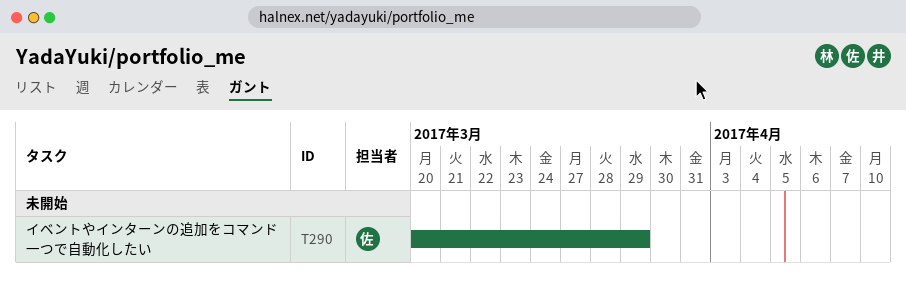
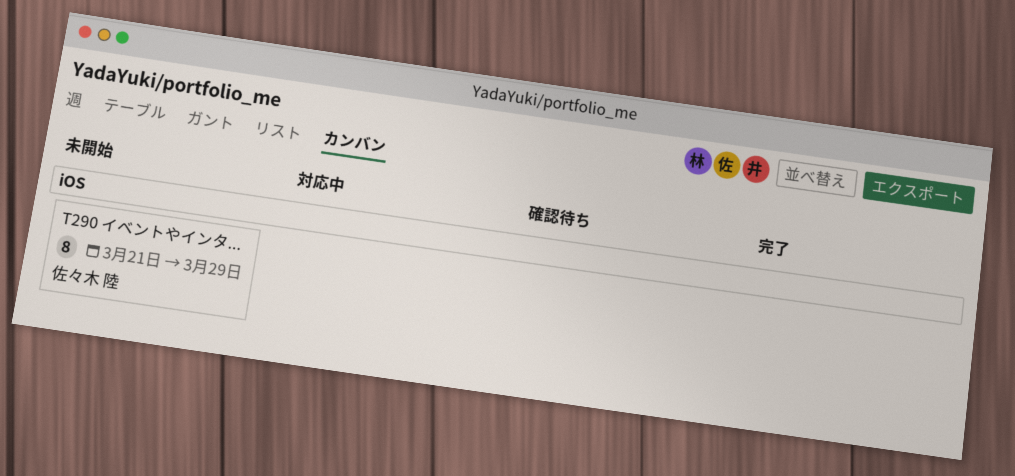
T290, start: Mar 20 -> Mar 21

